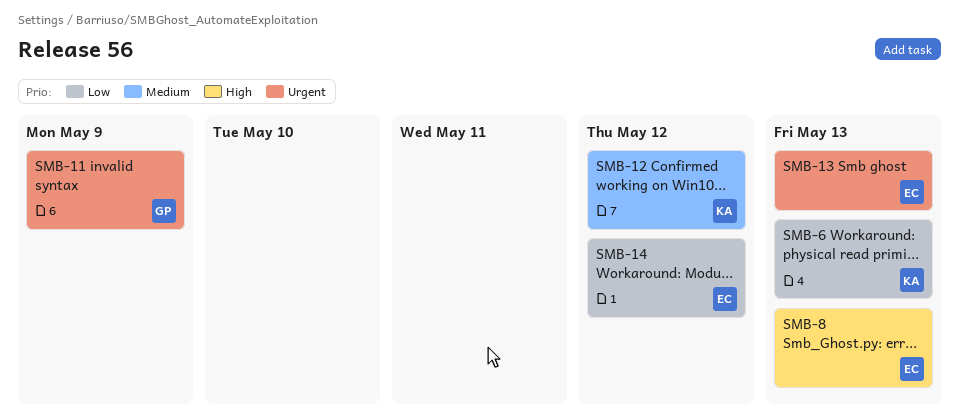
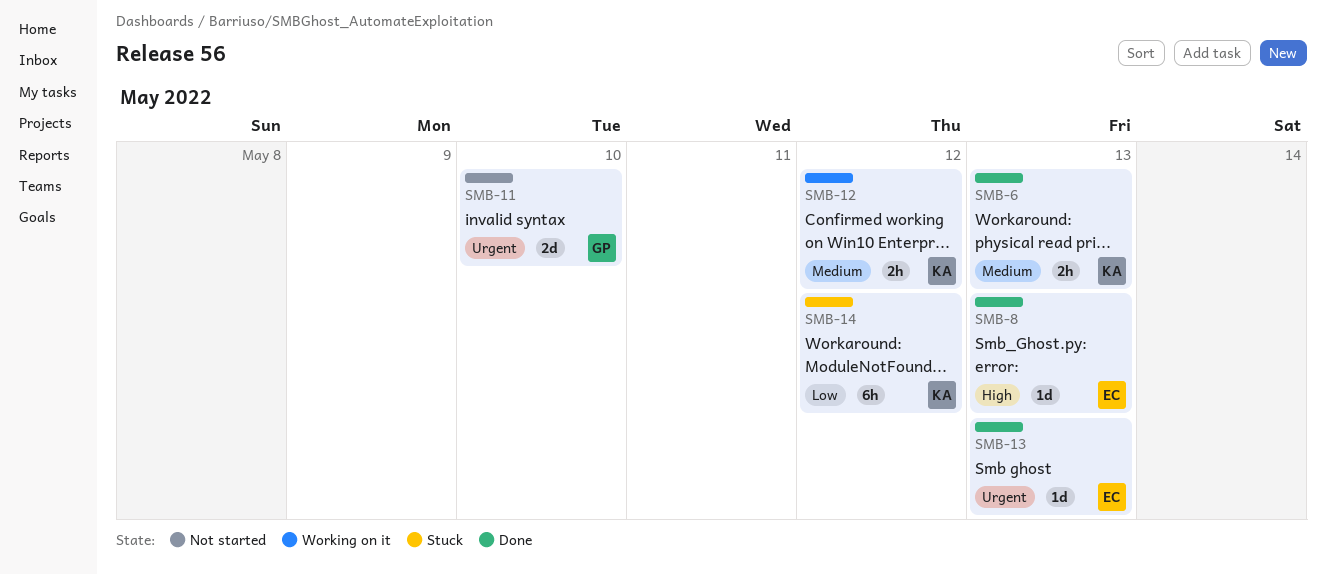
SMB-6, priority: Low -> Medium
SMB-11, due: May 9 -> May 10
SMB-14, owner: EC -> KA

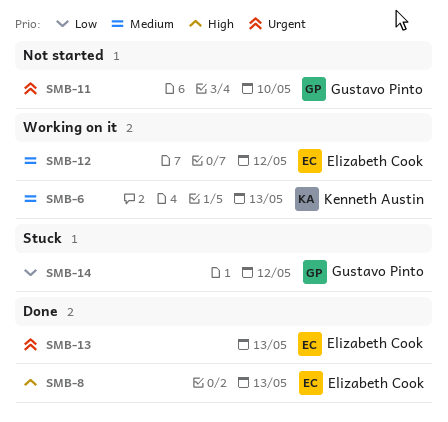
SMB-6, status: Done -> Working on it
SMB-12, owner: Kenneth Austin -> Elizabeth Cook
SMB-14, owner: Kenneth Austin -> Gustavo Pinto

